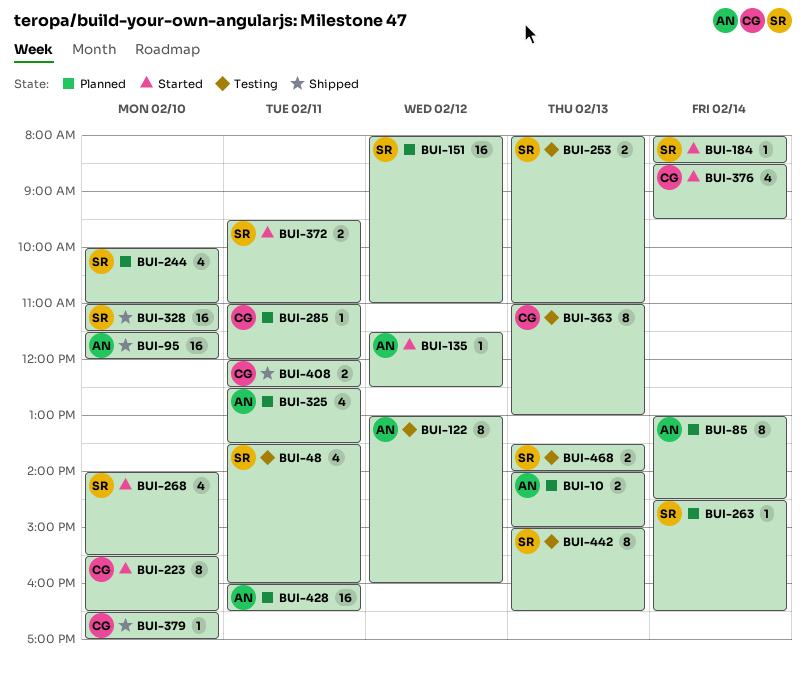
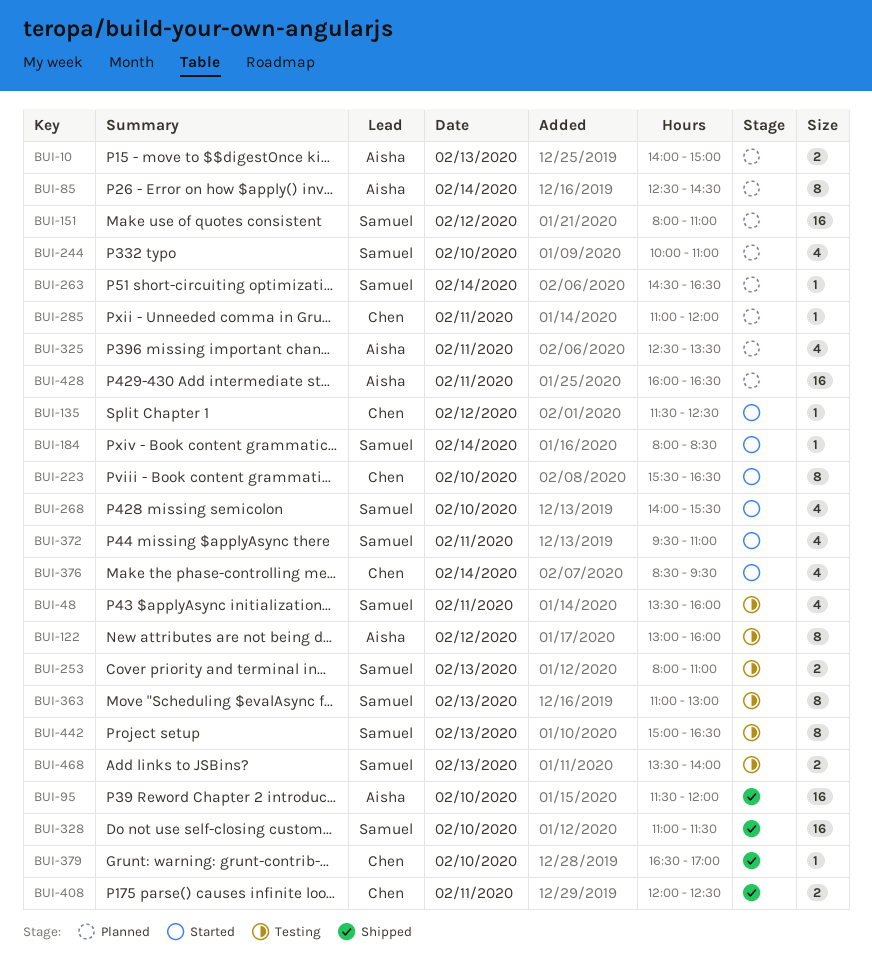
BUI-85, begins: 13:00 -> 12:30
BUI-135, owner: Aisha -> Chen
BUI-363, owner: Chen -> Samuel
BUI-372, estimate: 2 -> 4

